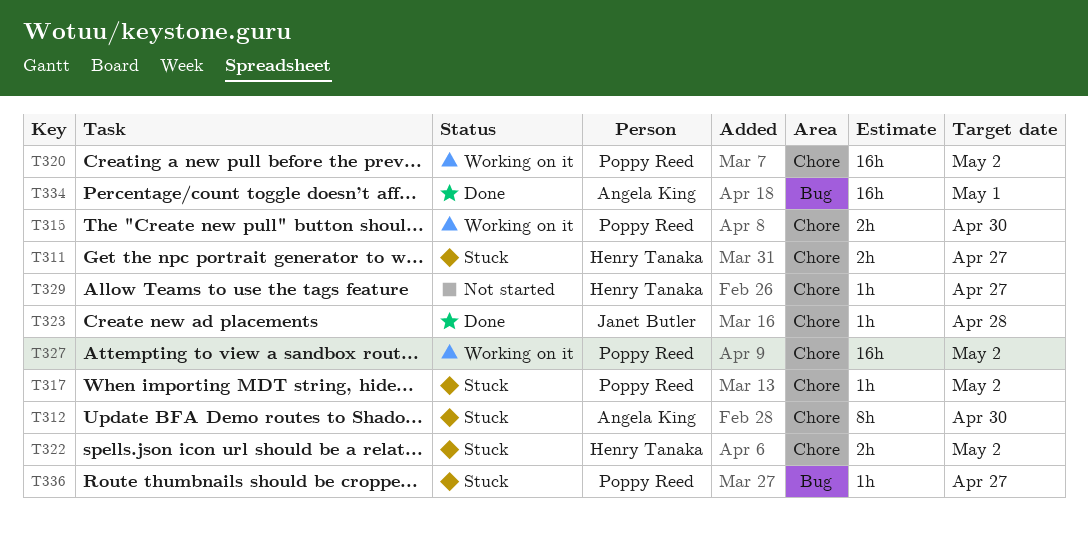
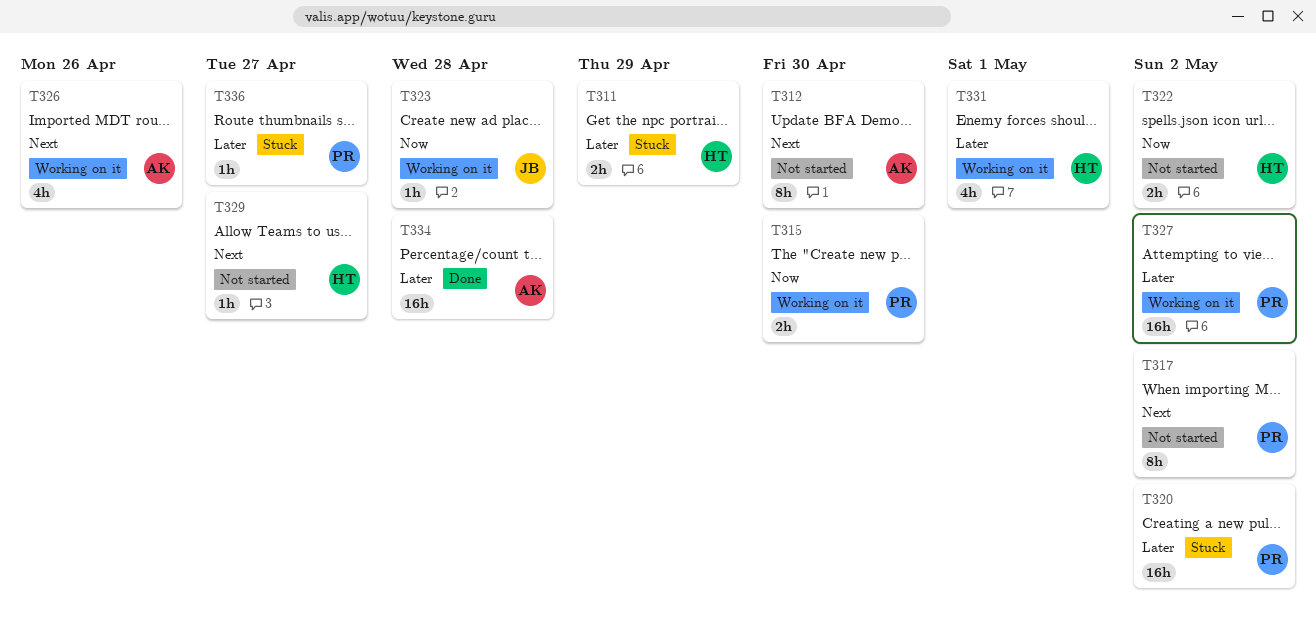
T311, due: Apr 27 -> Apr 29
T312, status: Stuck -> Not started
T317, status: Stuck -> Not started
T317, estimate: 1h -> 8h
T320, status: Working on it -> Stuck
T322, status: Stuck -> Not started
T323, status: Done -> Working on it
T326: none -> present
T331: none -> present
T334, due: May 1 -> Apr 28

